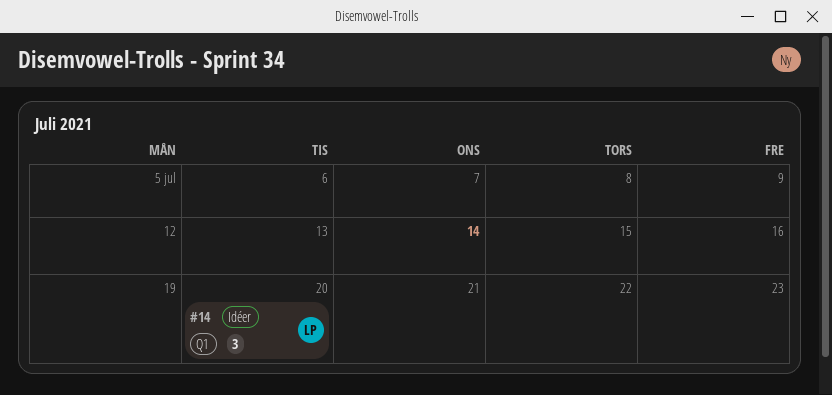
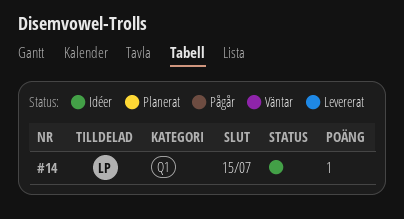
#14, estimate: 3 -> 1
#14, due: Jul 20 -> Jul 15

